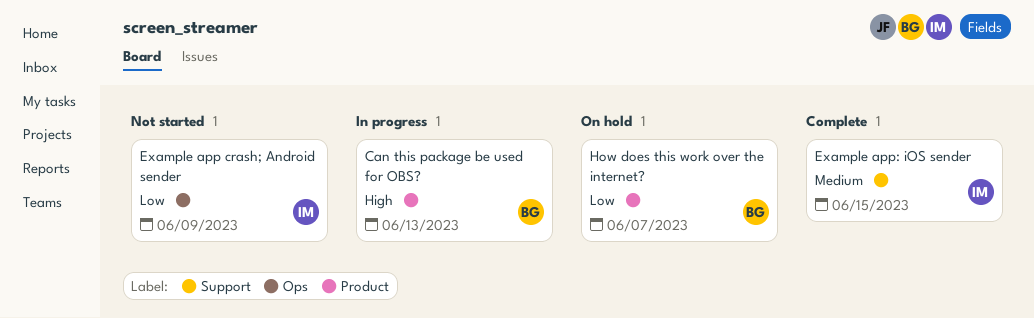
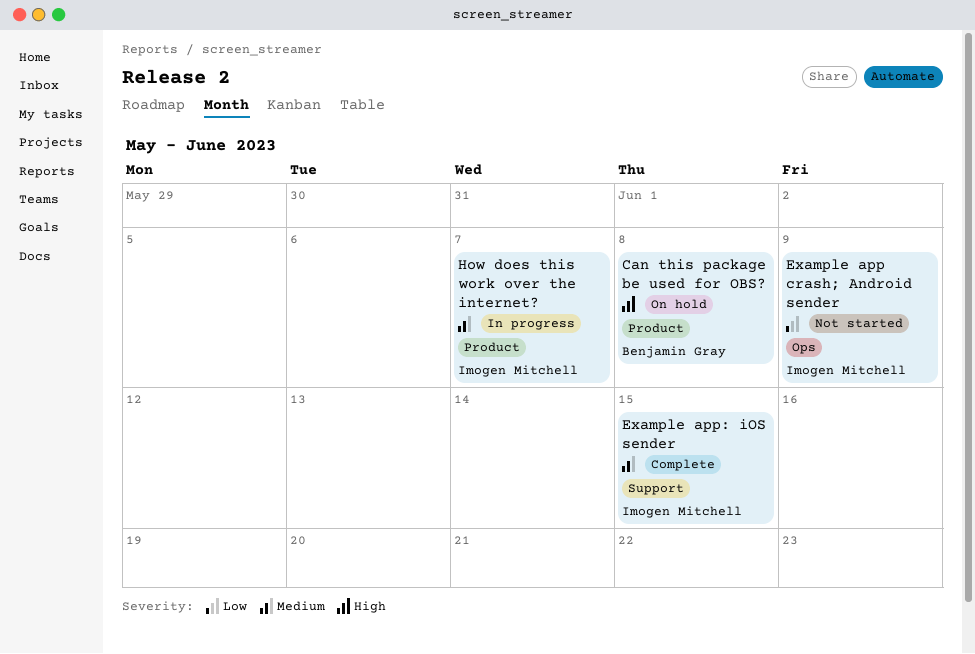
Can this package be used for OBS?, status: In progress -> On hold
Can this package be used for OBS?, due: Jun 13 -> Jun 8
How does this work over the internet?, status: On hold -> In progress
How does this work over the internet?, owner: Benjamin Gray -> Imogen Mitchell
How does this work over the internet?, priority: Low -> Medium

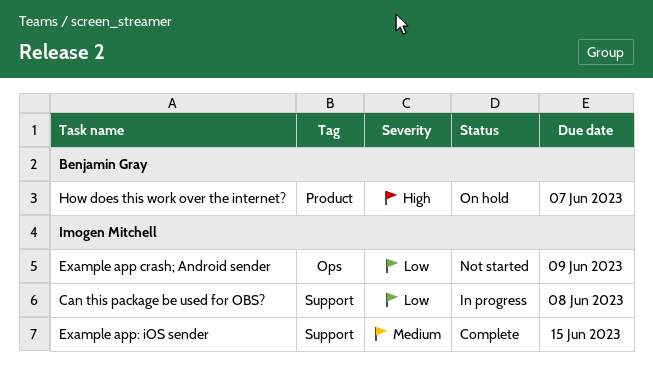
Can this package be used for OBS?, status: On hold -> In progress
Can this package be used for OBS?, owner: Benjamin Gray -> Imogen Mitchell
Can this package be used for OBS?, priority: High -> Low
Can this package be used for OBS?, label: Product -> Support
How does this work over the internet?, status: In progress -> On hold
How does this work over the internet?, owner: Imogen Mitchell -> Benjamin Gray
How does this work over the internet?, priority: Medium -> High

